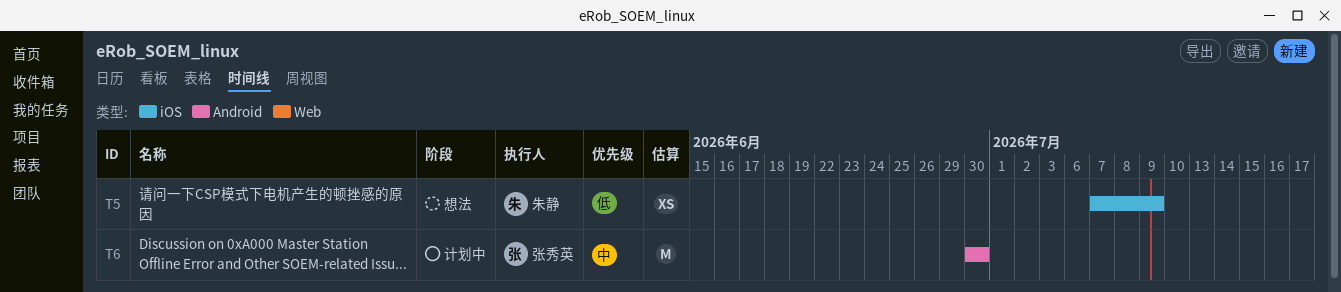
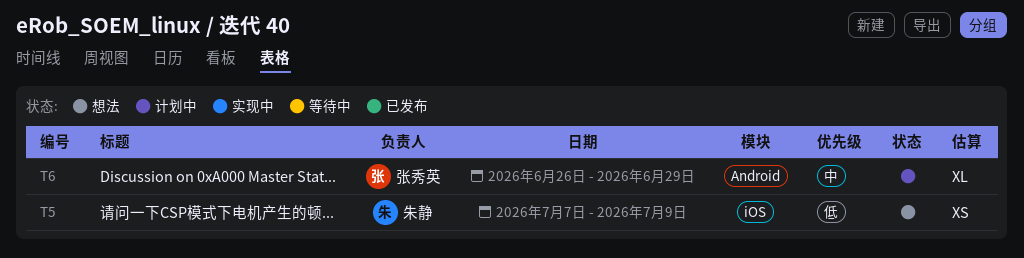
T6, estimate: M -> XL
T6, start: Jun 30 -> Jun 26
T6, due: Jun 30 -> Jun 29

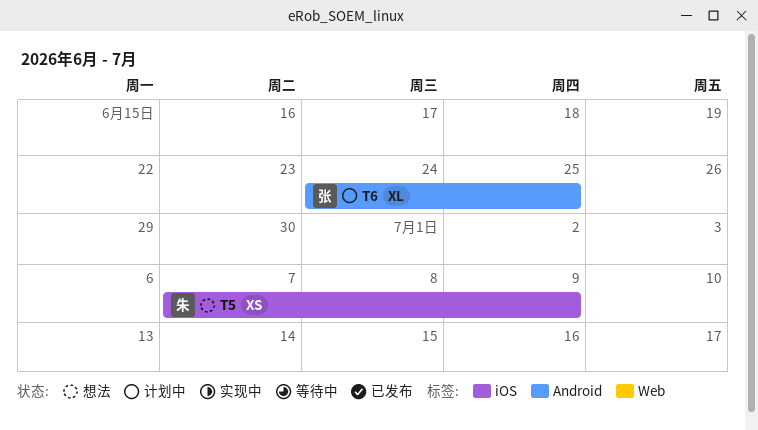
T6, start: Jun 26 -> Jun 24
T6, due: Jun 29 -> Jun 25

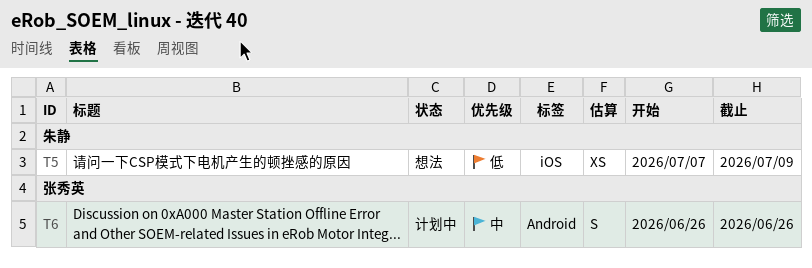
T6, estimate: XL -> S
T6, start: Jun 24 -> Jun 26
T6, due: Jun 25 -> Jun 26

